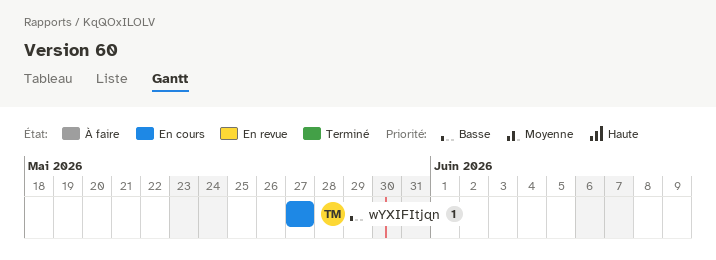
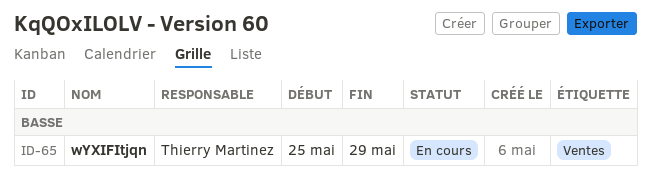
wYXIFItjqn, start: May 27 -> May 25
wYXIFItjqn, due: May 27 -> May 29

